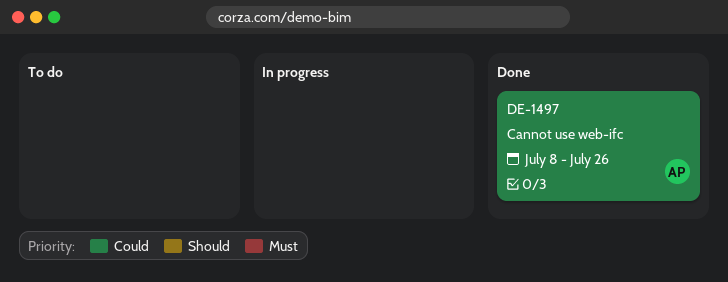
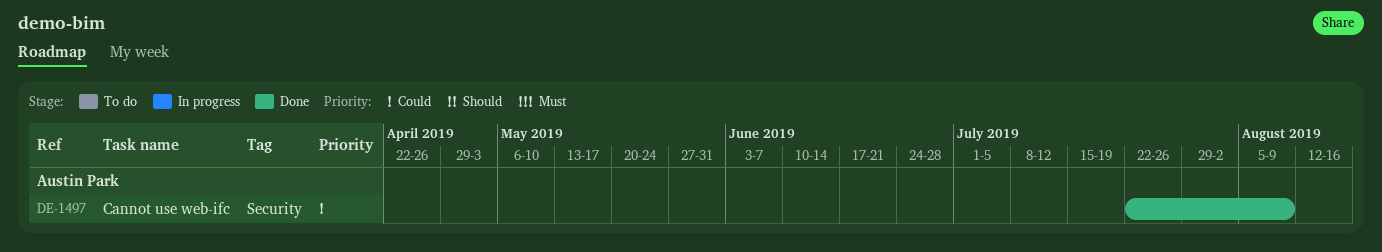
DE-1497, start: Jul 8 -> Jul 22
DE-1497, due: Jul 26 -> Aug 9

